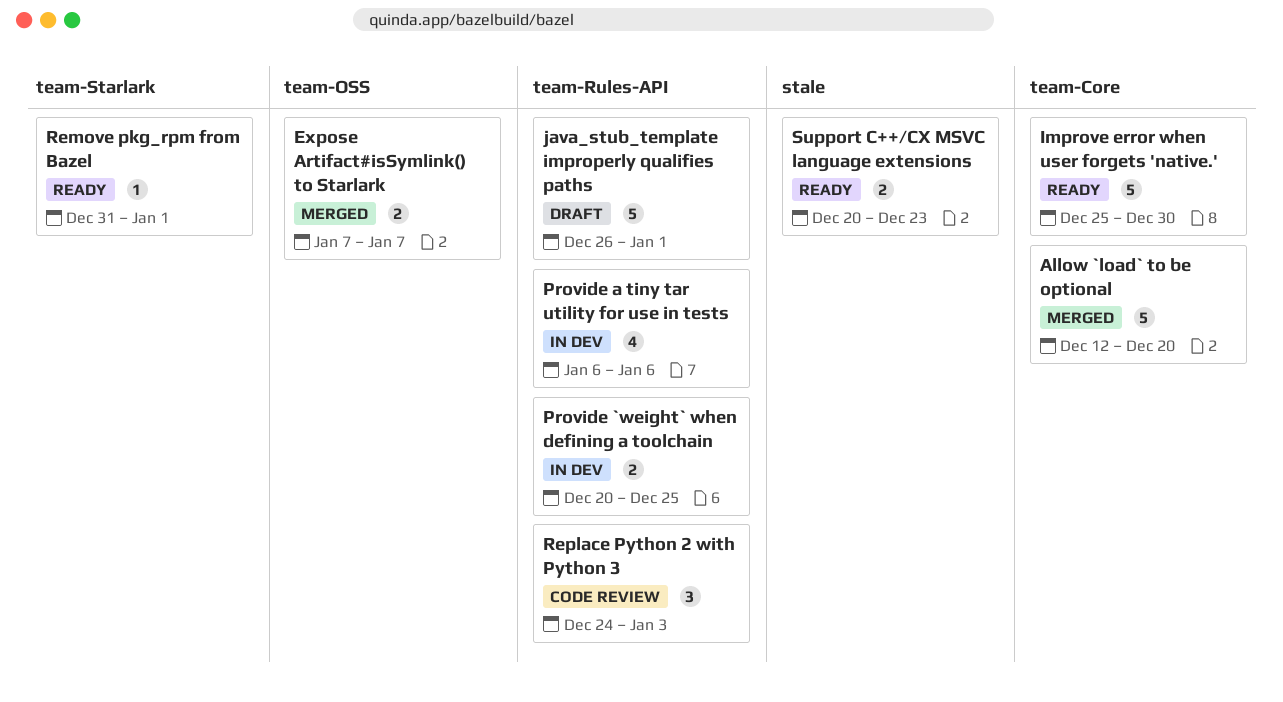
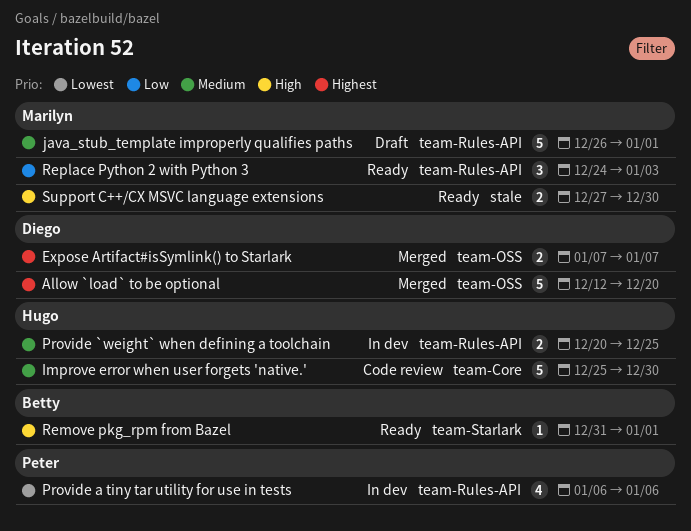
Allow `load` to be optional, label: team-Core -> team-OSS
Improve error when user forgets 'native.', status: Ready -> Code review
Replace Python 2 with Python 3, status: Code review -> Ready
Support C++/CX MSVC language extensions, start: Dec 20 -> Dec 27
Support C++/CX MSVC language extensions, due: Dec 23 -> Dec 30

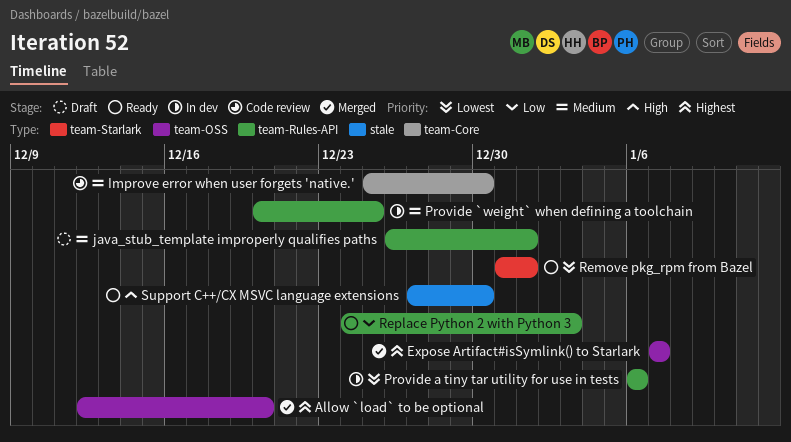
Remove pkg_rpm from Bazel, priority: High -> Lowest

